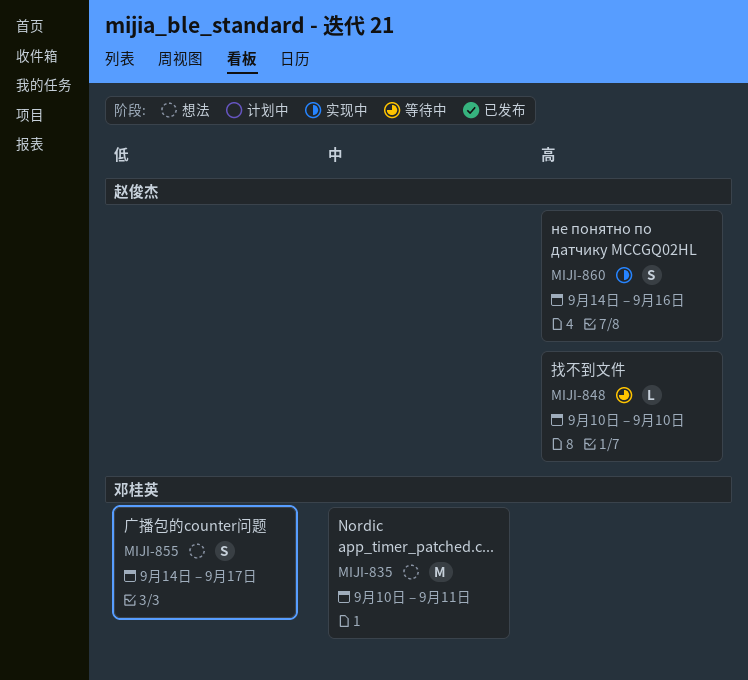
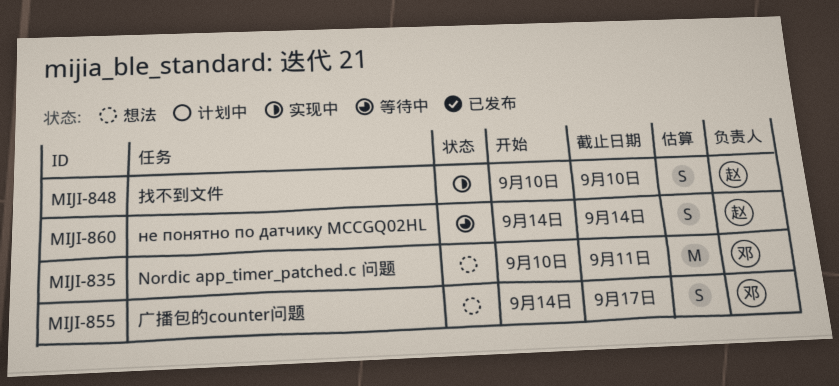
MIJI-848, status: 等待中 -> 实现中
MIJI-848, estimate: L -> S
MIJI-860, status: 实现中 -> 等待中
MIJI-860, due: Sep 16 -> Sep 14

